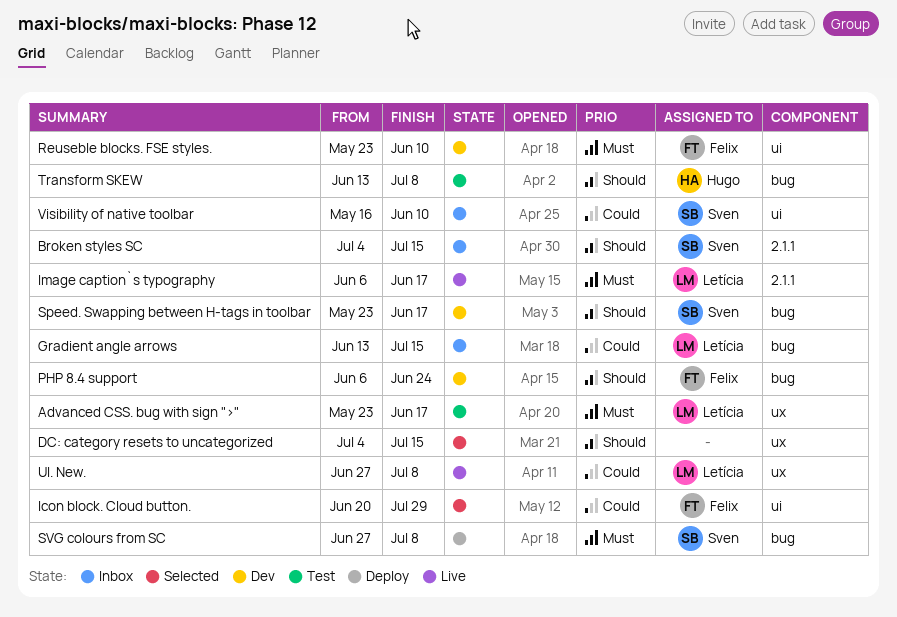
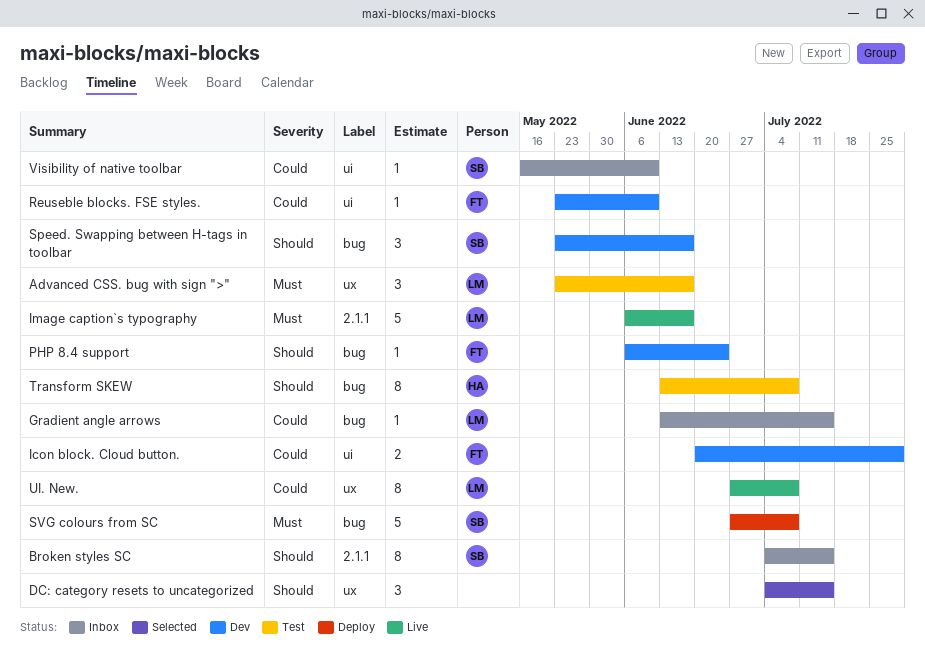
Icon block. Cloud button., status: Selected -> Dev
Reuseble blocks. FSE styles., priority: Must -> Could

